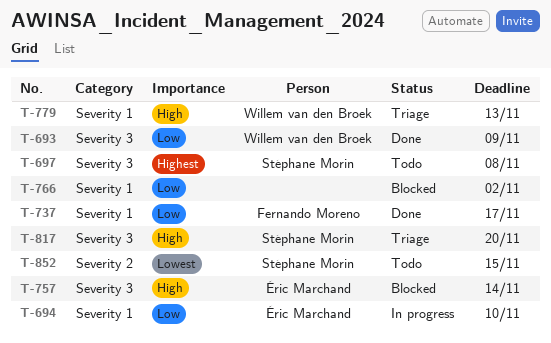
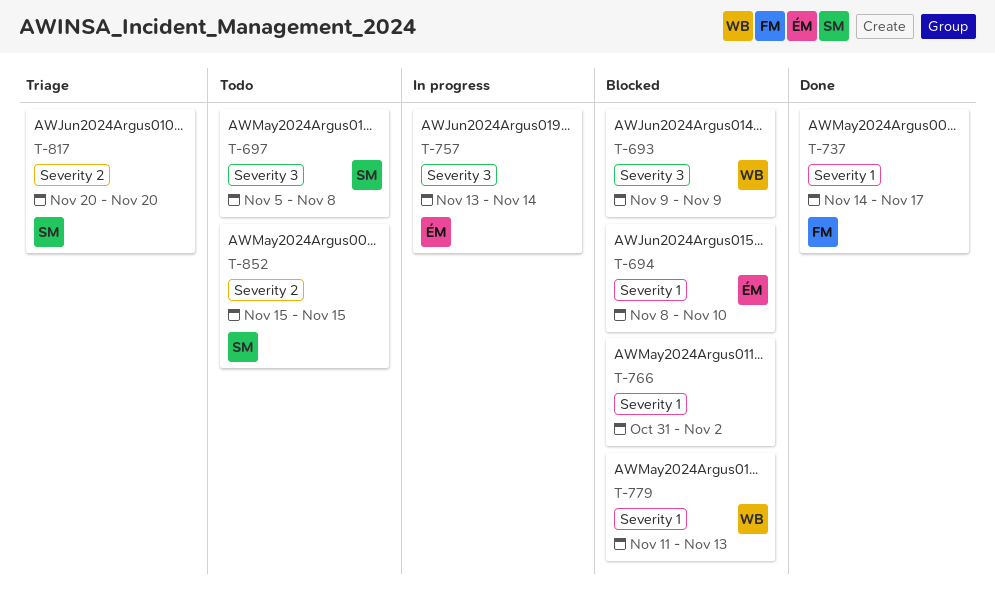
T-693, status: Done -> Blocked
T-694, status: In progress -> Blocked
T-757, status: Blocked -> In progress
T-779, status: Triage -> Blocked
T-817, label: Severity 3 -> Severity 2

